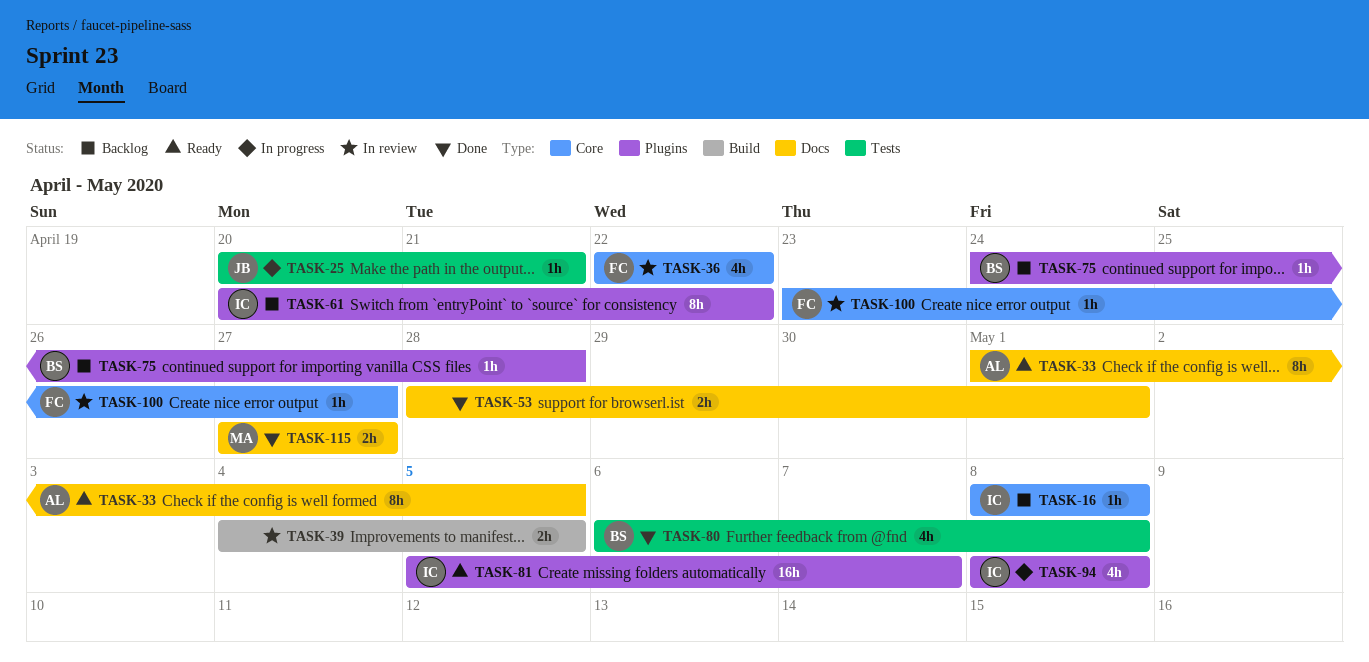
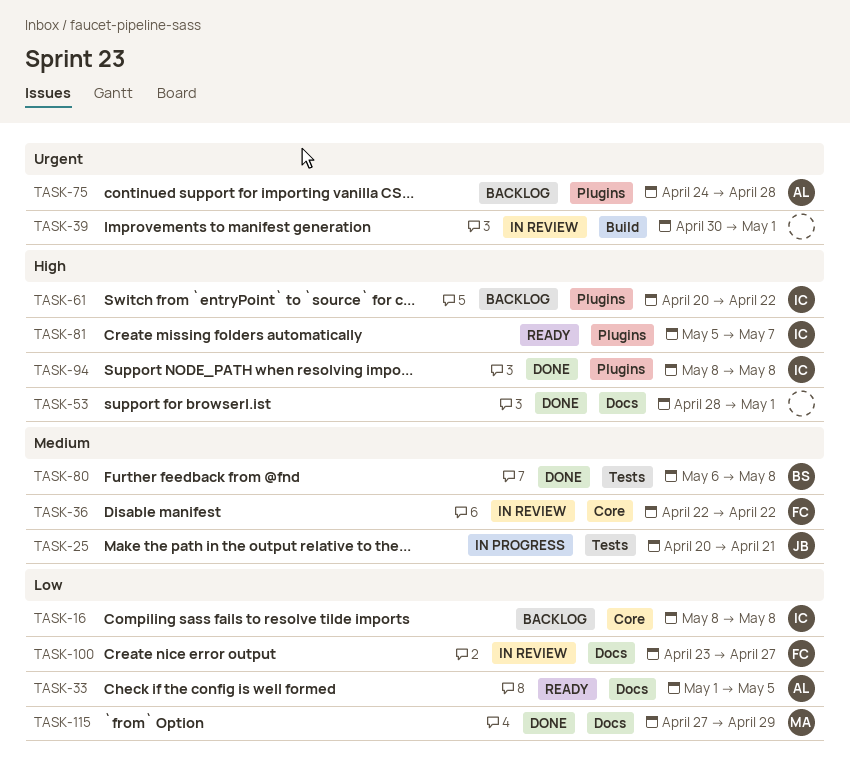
TASK-39, start: May 4 -> Apr 30
TASK-39, due: May 5 -> May 1
TASK-75, owner: BS -> AL
TASK-94, status: In progress -> Done
TASK-100, label: Core -> Docs
TASK-115, due: Apr 27 -> Apr 29

